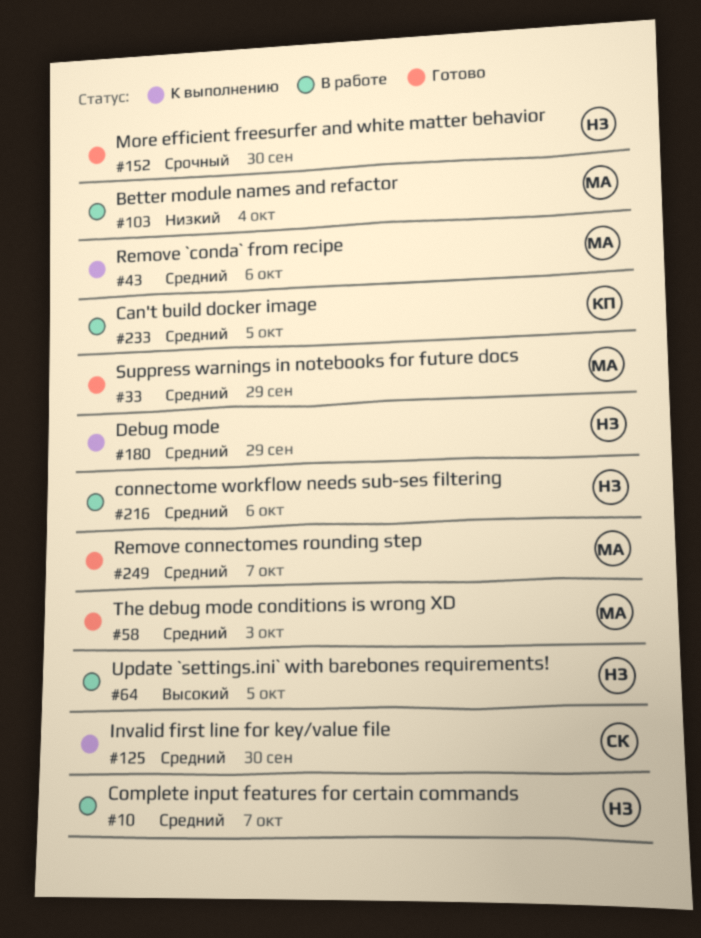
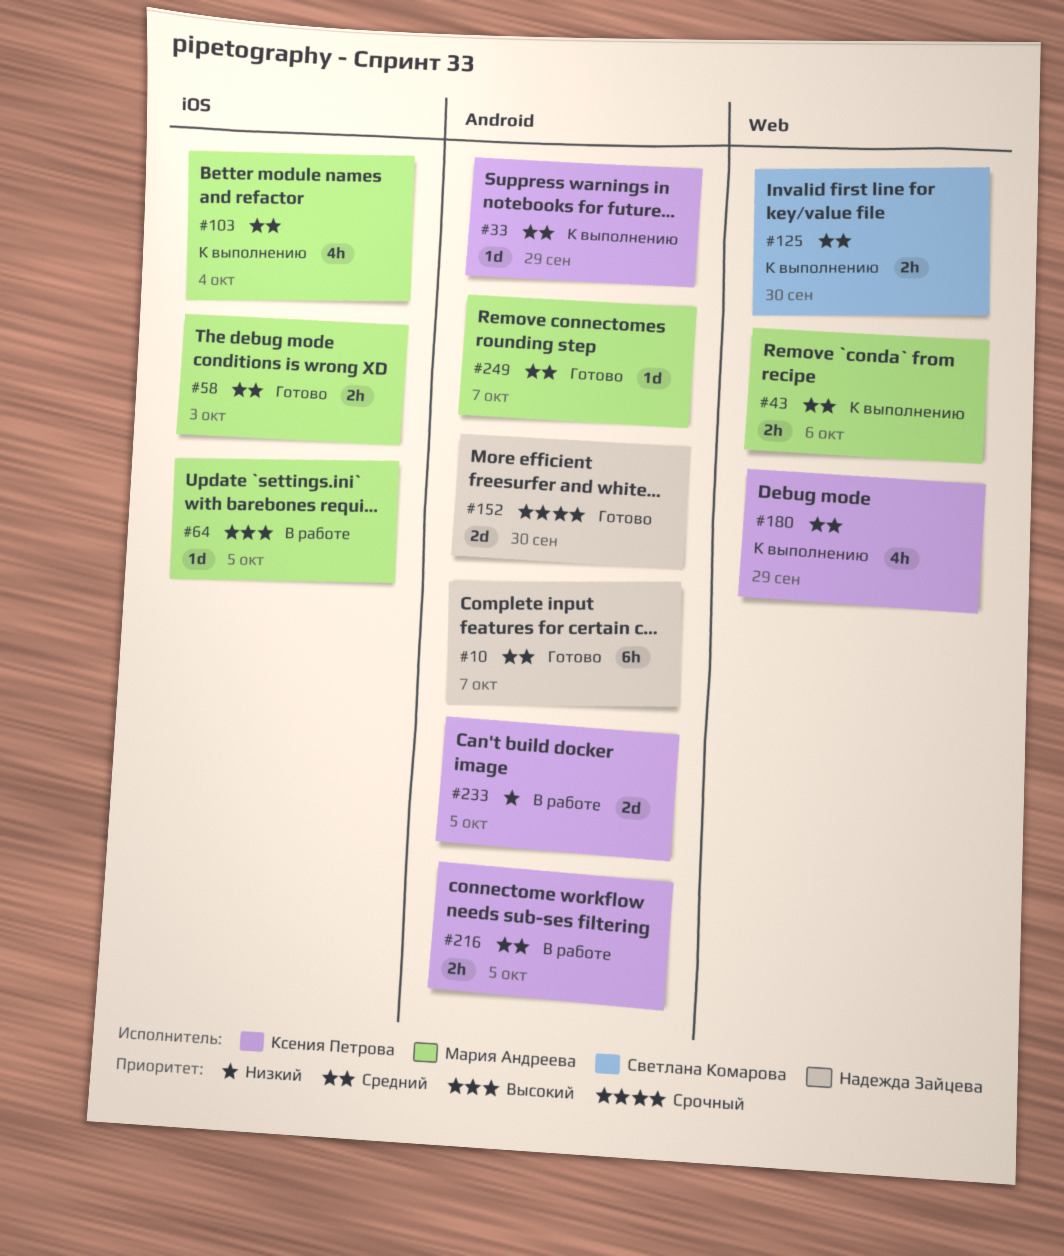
#10, status: В работе -> Готово
#33, status: Готово -> К выполнению
#33, owner: Мария Андреева -> Ксения Петрова
#64, owner: Надежда Зайцева -> Мария Андреева
#103, status: В работе -> К выполнению
#103, priority: Низкий -> Средний
#180, owner: Надежда Зайцева -> Ксения Петрова
#216, owner: Надежда Зайцева -> Ксения Петрова
#216, due: Oct 6 -> Oct 5
#233, priority: Средний -> Низкий

